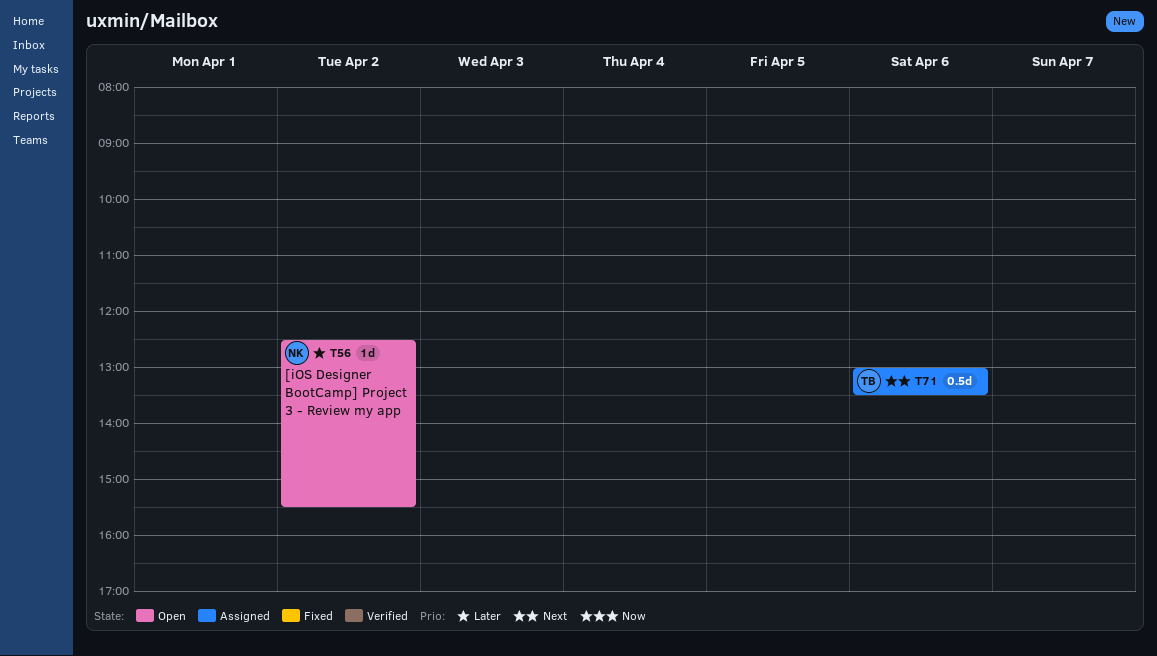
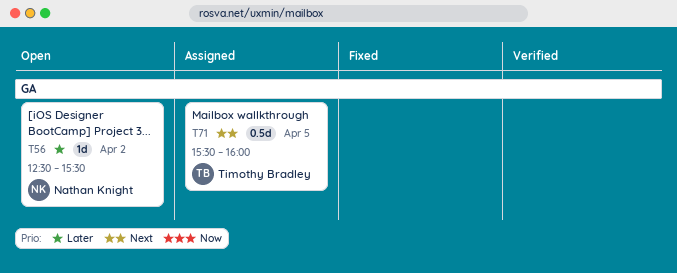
T71, day: Apr 6 -> Apr 5
T71, begins: 13:00 -> 15:30
T71, ends: 13:30 -> 16:00

